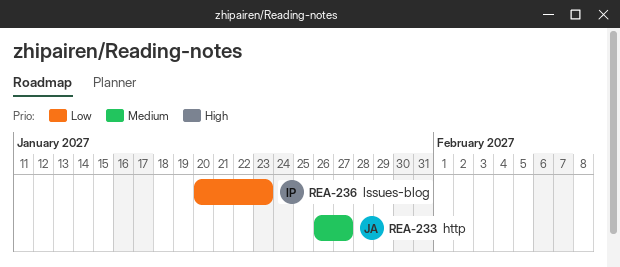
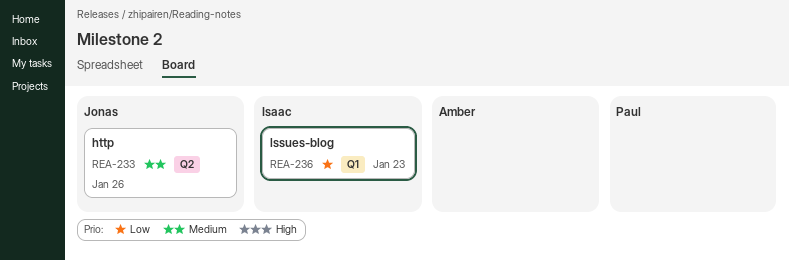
REA-233, due: Jan 27 -> Jan 26

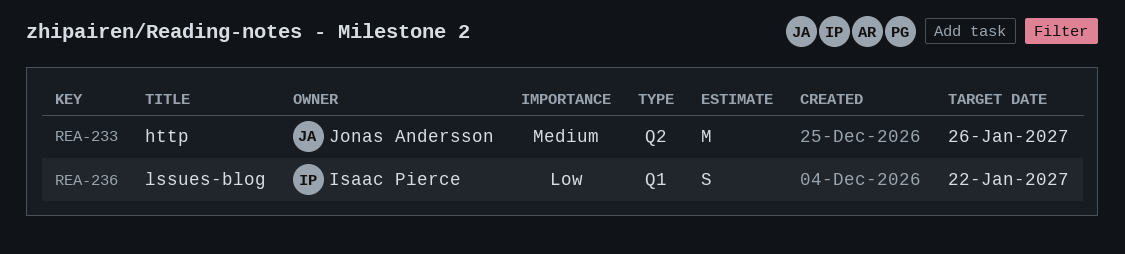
REA-236, due: Jan 23 -> Jan 22

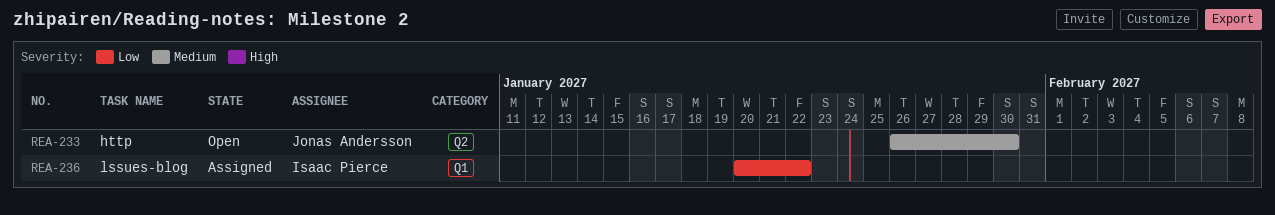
REA-233, due: Jan 26 -> Jan 30

